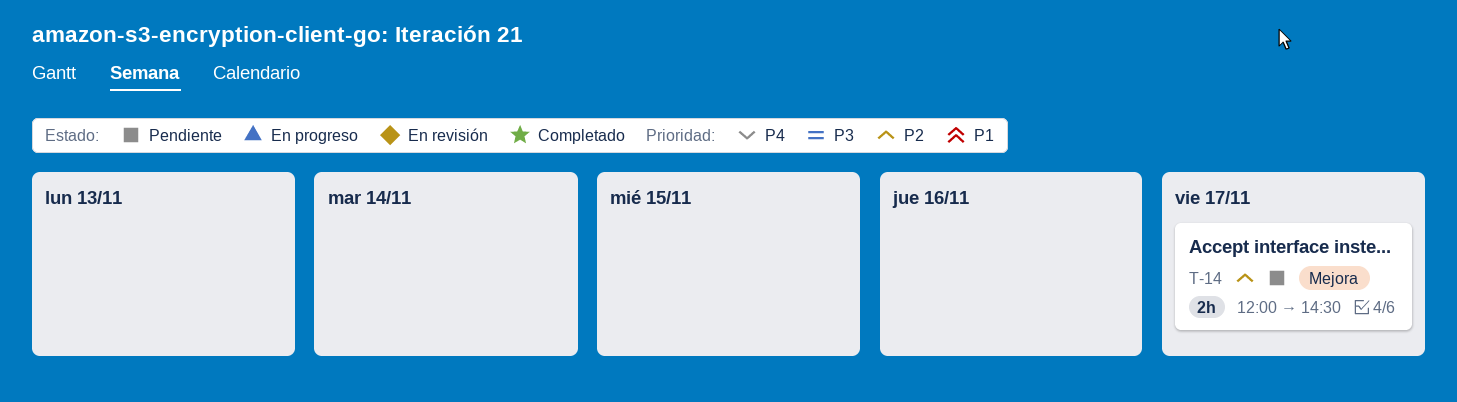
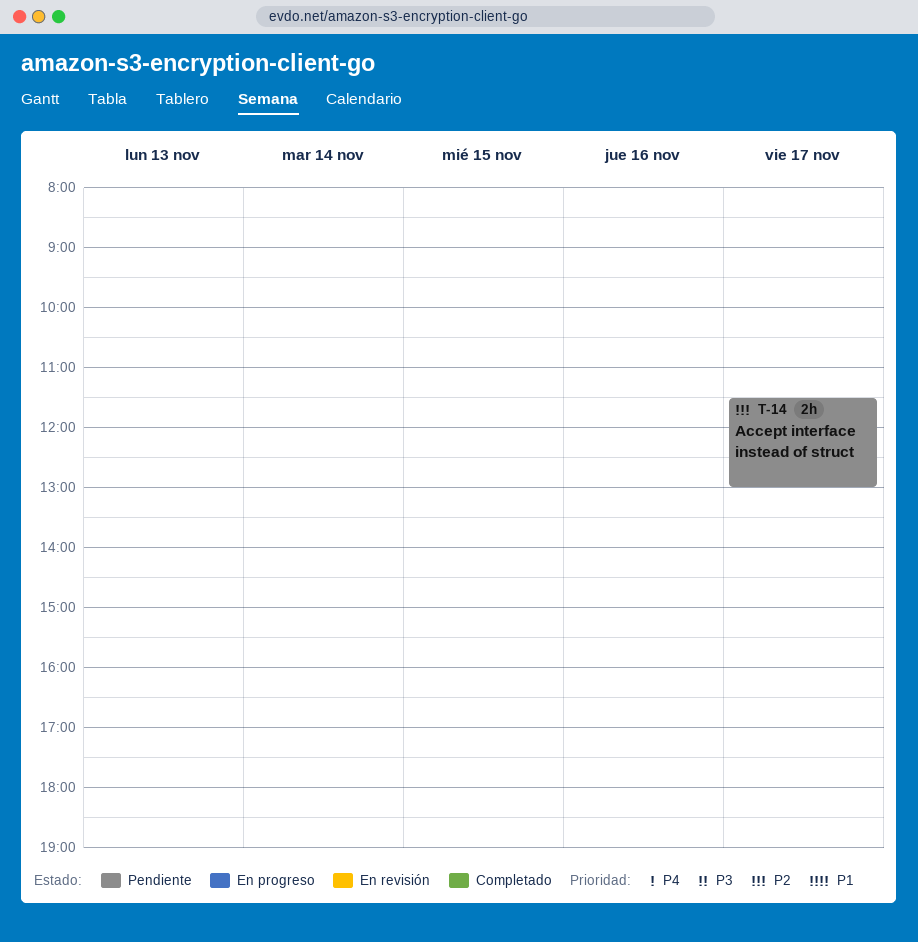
T-14, begins: 12:00 -> 11:30
T-14, ends: 14:30 -> 13:00

